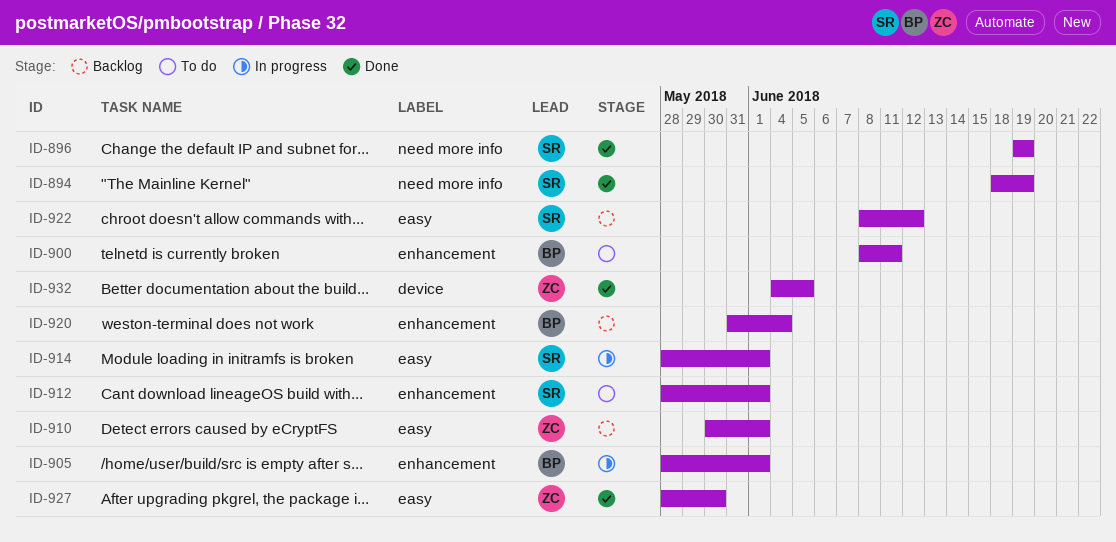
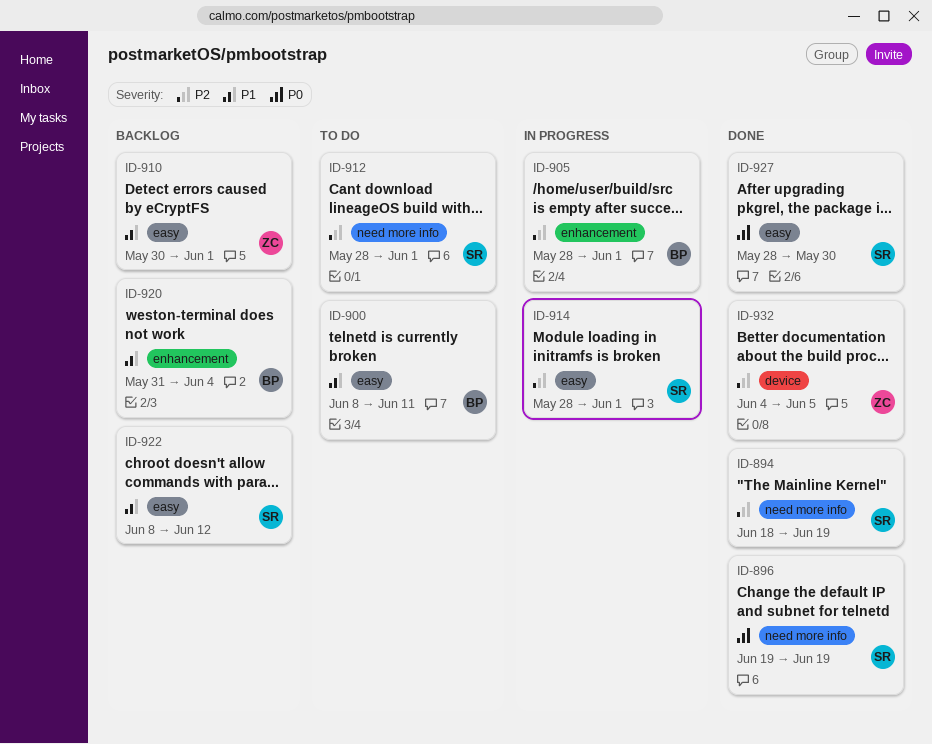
ID-900, label: enhancement -> easy
ID-912, label: enhancement -> need more info
ID-927, owner: ZC -> SR

